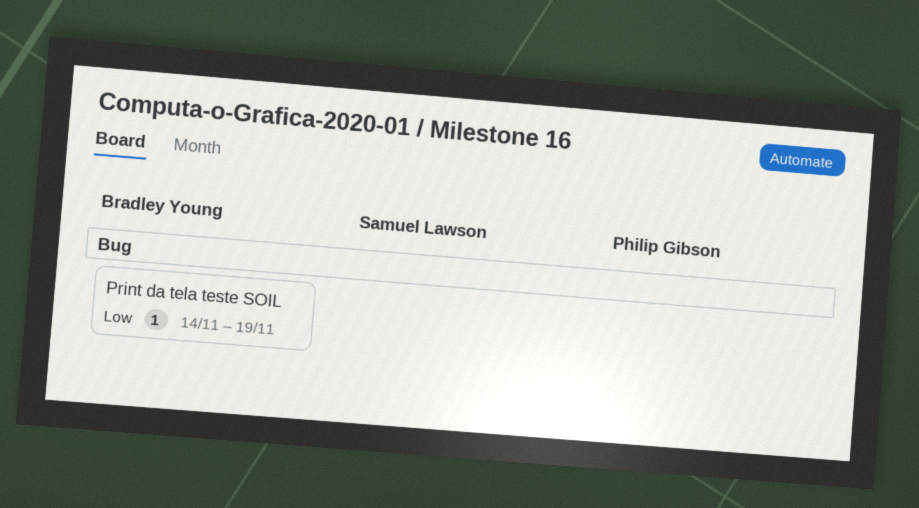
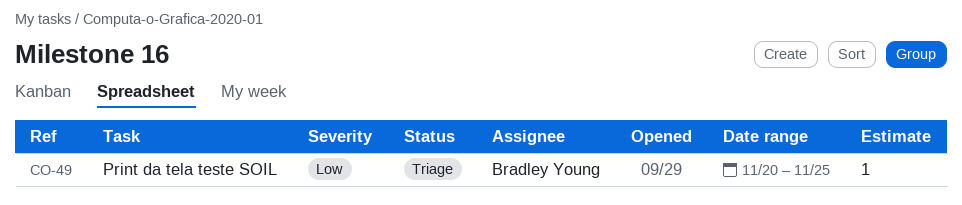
Print da tela teste SOIL, start: Nov 14 -> Nov 20
Print da tela teste SOIL, due: Nov 19 -> Nov 25

